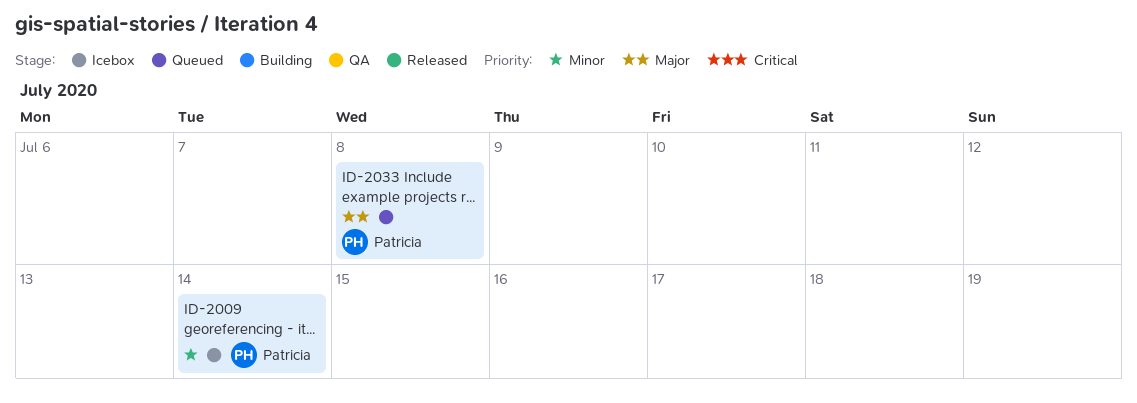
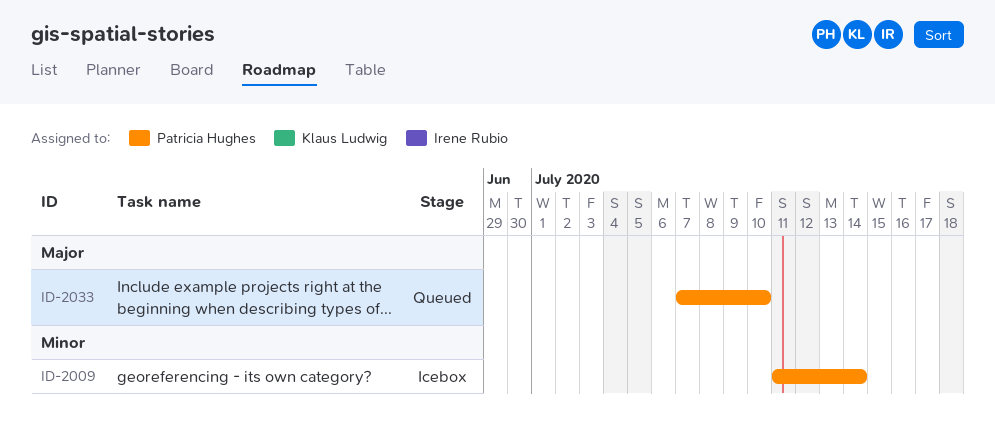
ID-2033, due: Jul 8 -> Jul 10

